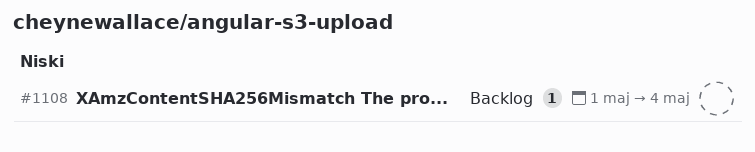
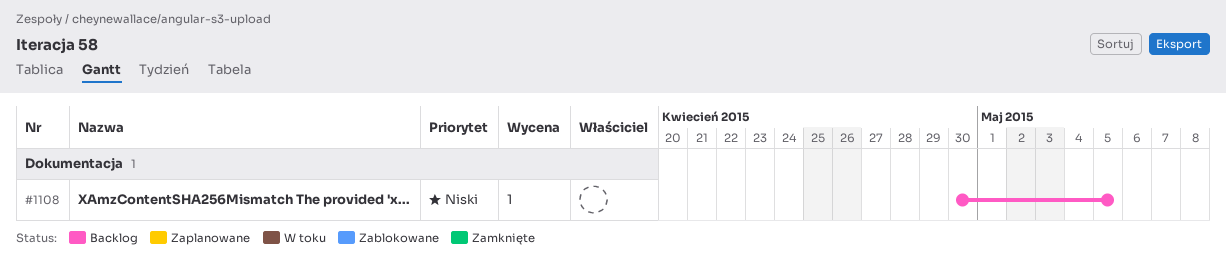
#1108, start: May 1 -> Apr 30
#1108, due: May 4 -> May 5

